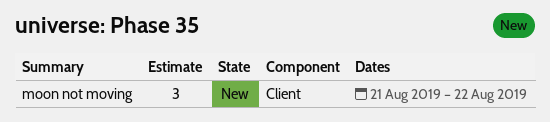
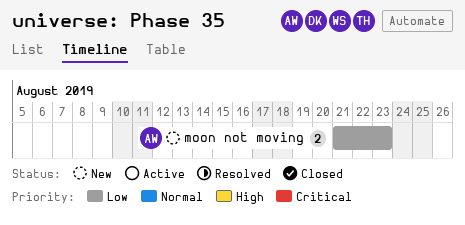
moon not moving, estimate: 3 -> 2
moon not moving, due: Aug 22 -> Aug 23

